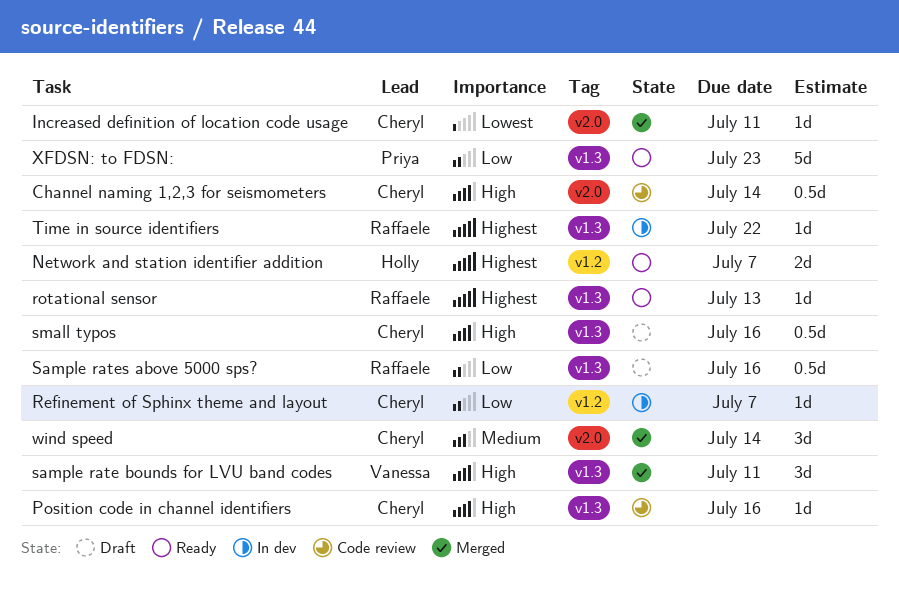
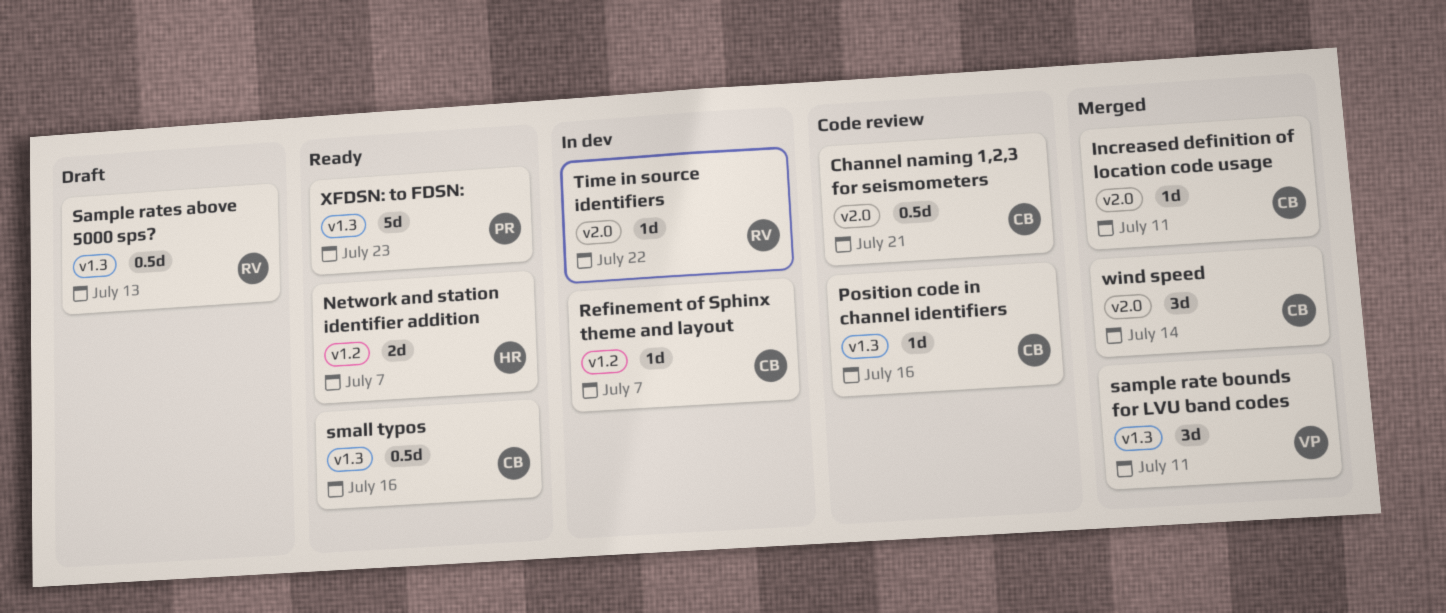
Channel naming 1,2,3 for seismometers, due: Jul 14 -> Jul 21
rotational sensor: present -> none
Sample rates above 5000 sps?, due: Jul 16 -> Jul 13
small typos, status: Draft -> Ready
Time in source identifiers, label: v1.3 -> v2.0

